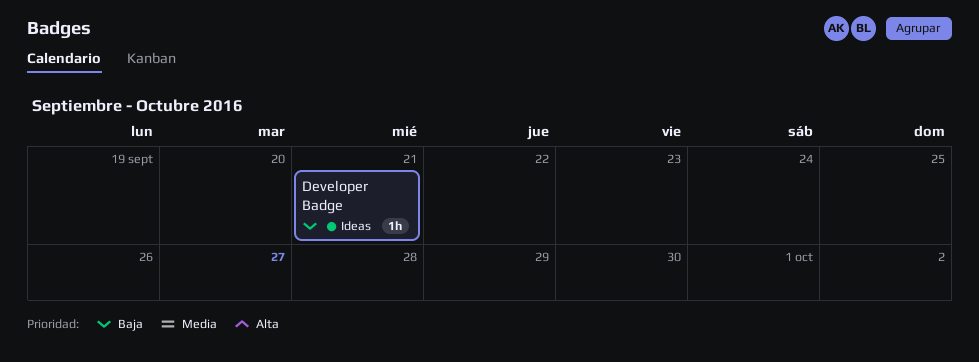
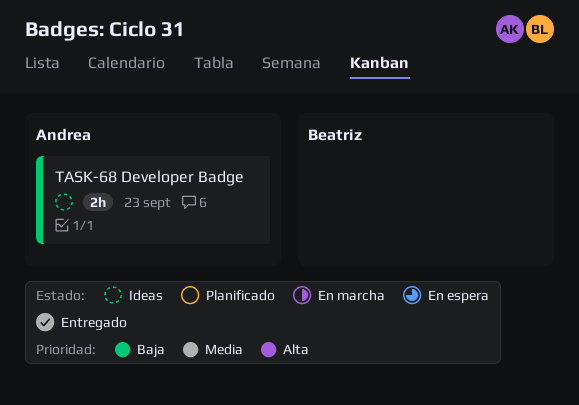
Developer Badge, estimate: 1h -> 2h
Developer Badge, due: Sep 21 -> Sep 23

